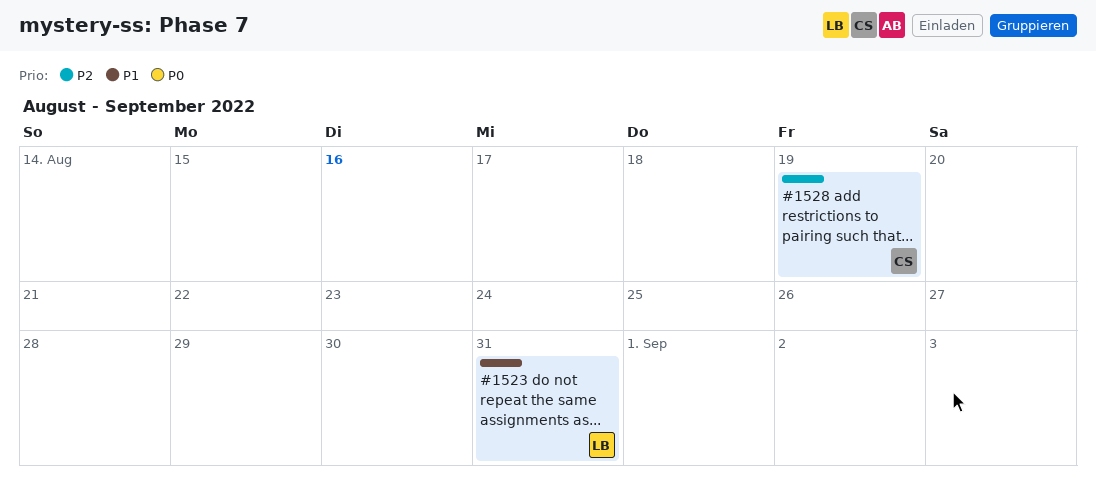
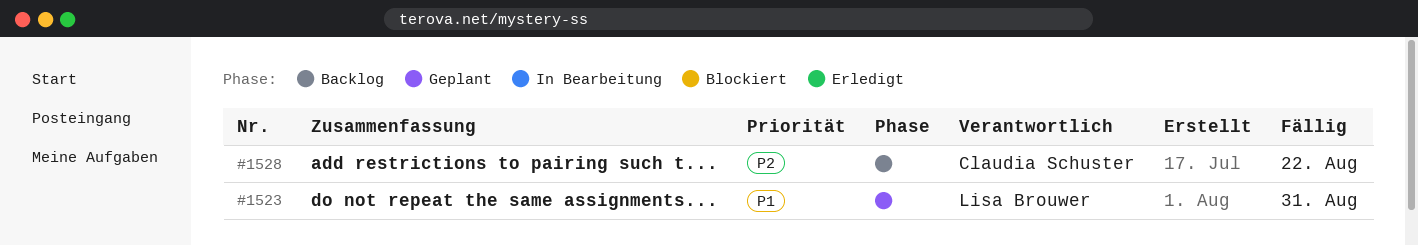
#1528, due: Aug 19 -> Aug 22

